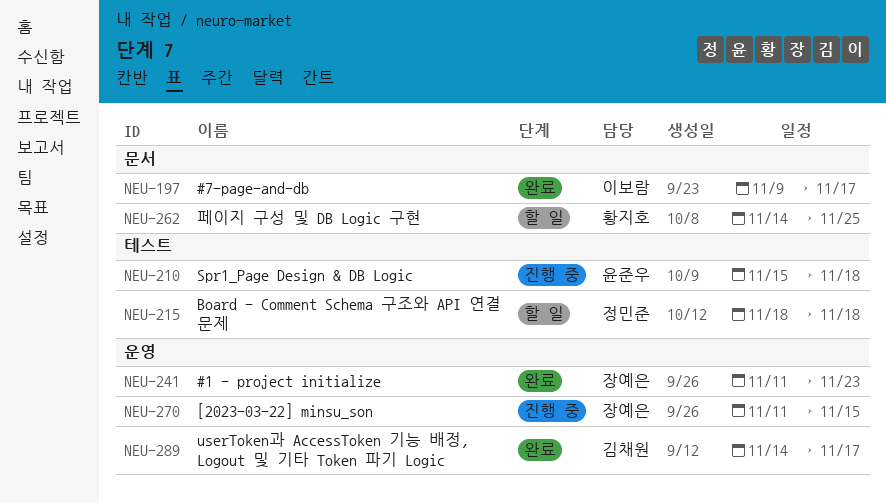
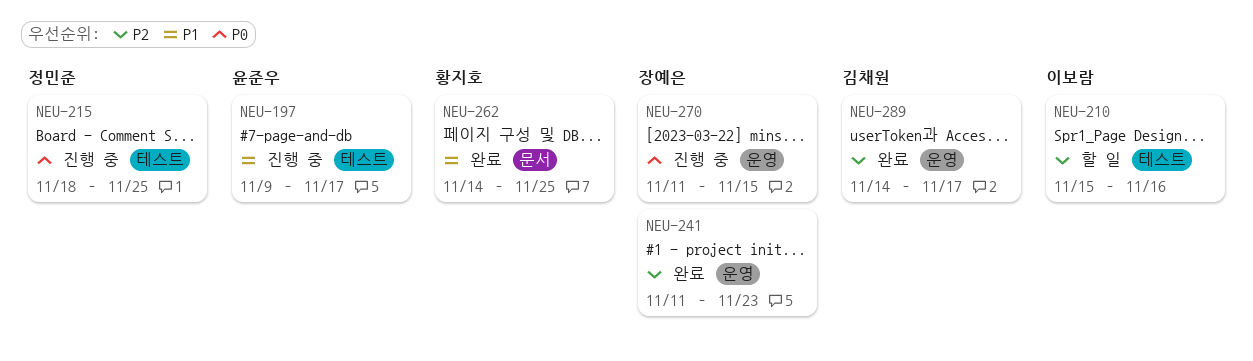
NEU-197, status: 완료 -> 진행 중
NEU-197, owner: 이보람 -> 윤준우
NEU-197, label: 문서 -> 테스트
NEU-210, status: 진행 중 -> 할 일
NEU-210, owner: 윤준우 -> 이보람
NEU-210, due: Nov 18 -> Nov 16
NEU-215, status: 할 일 -> 진행 중
NEU-215, due: Nov 18 -> Nov 25
NEU-262, status: 할 일 -> 완료

